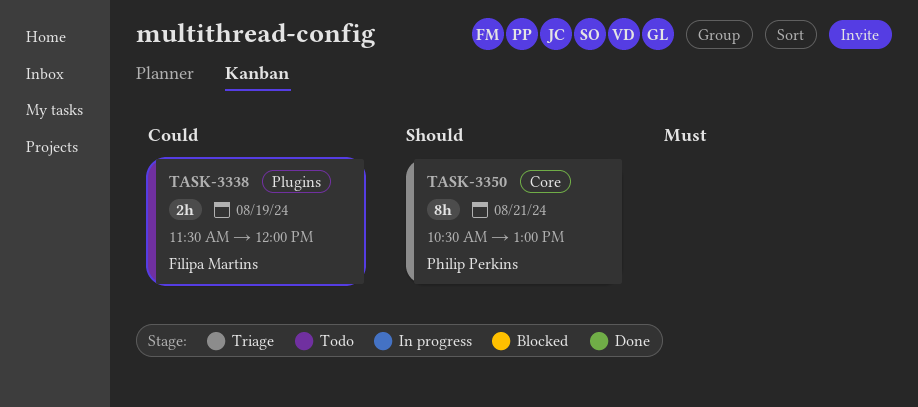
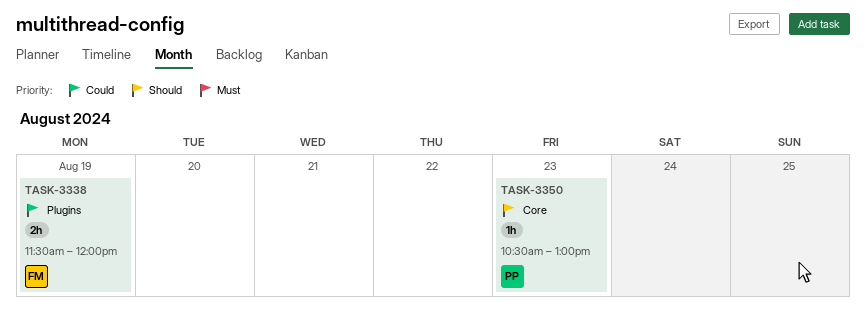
TASK-3350, estimate: 8h -> 1h
TASK-3350, day: Aug 21 -> Aug 23

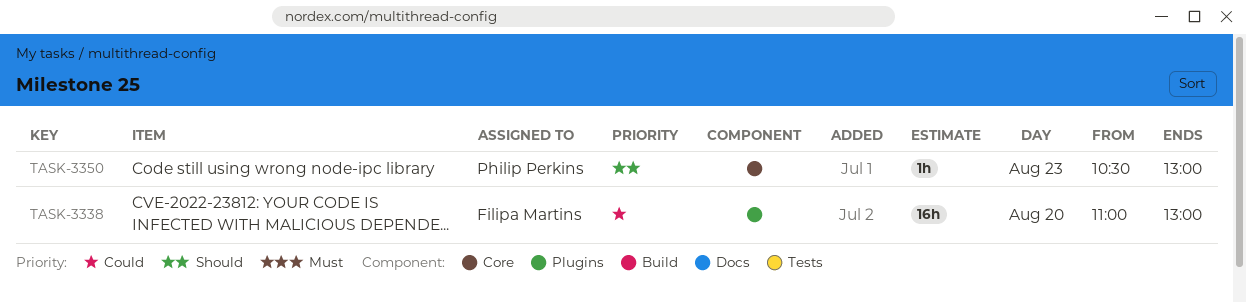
TASK-3338, estimate: 2h -> 16h
TASK-3338, day: Aug 19 -> Aug 20
TASK-3338, begins: 11:30 -> 11:00
TASK-3338, ends: 12:00 -> 13:00

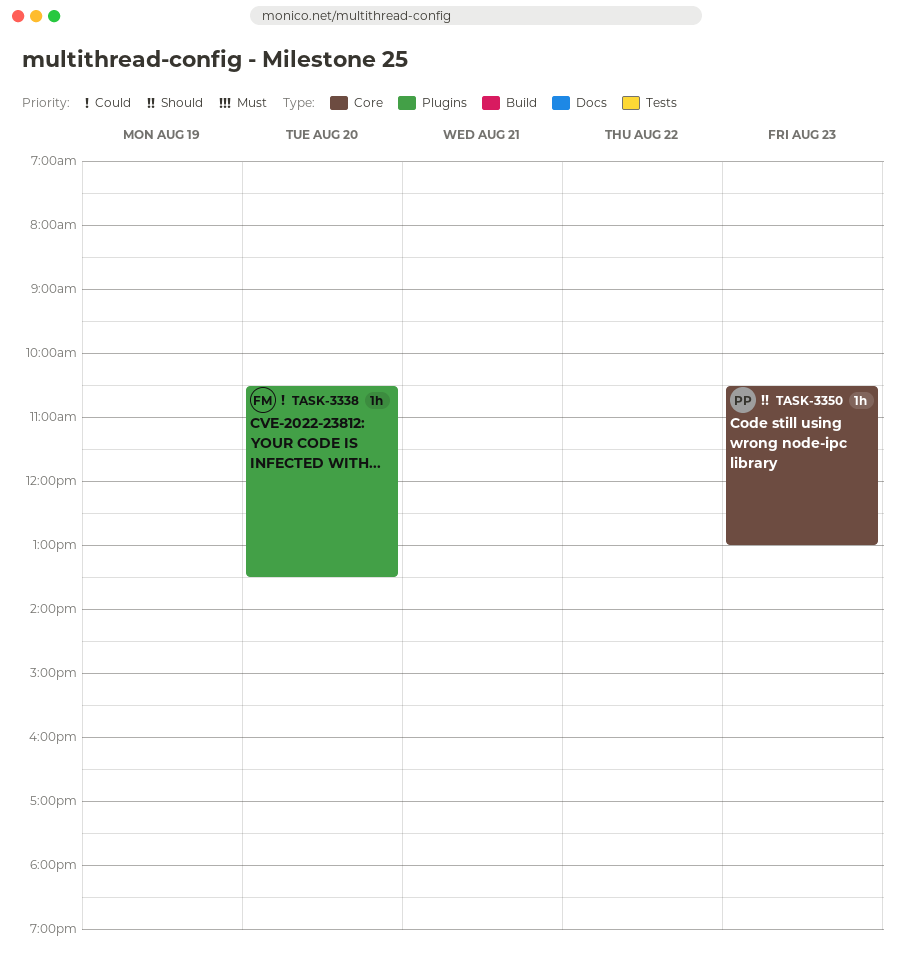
TASK-3338, estimate: 16h -> 1h
TASK-3338, begins: 11:00 -> 10:30
TASK-3338, ends: 13:00 -> 13:30

